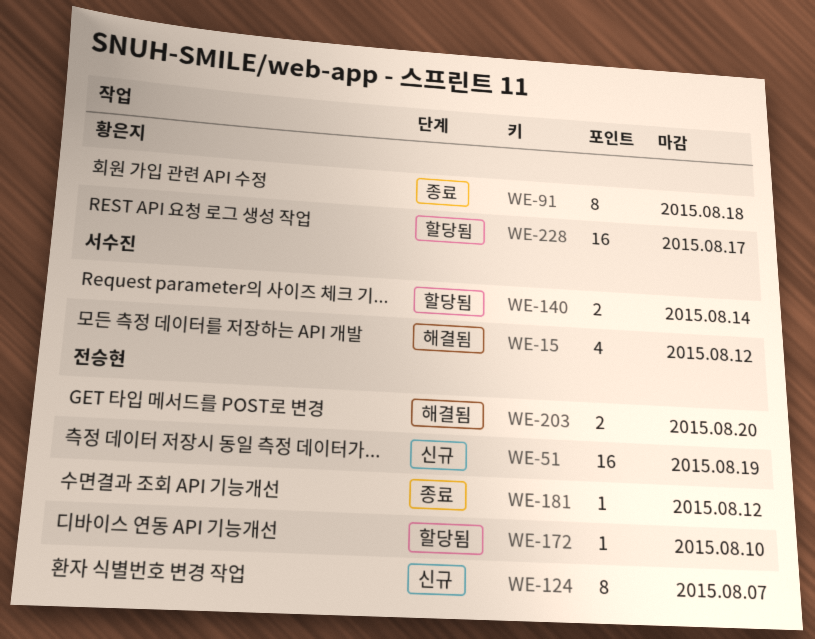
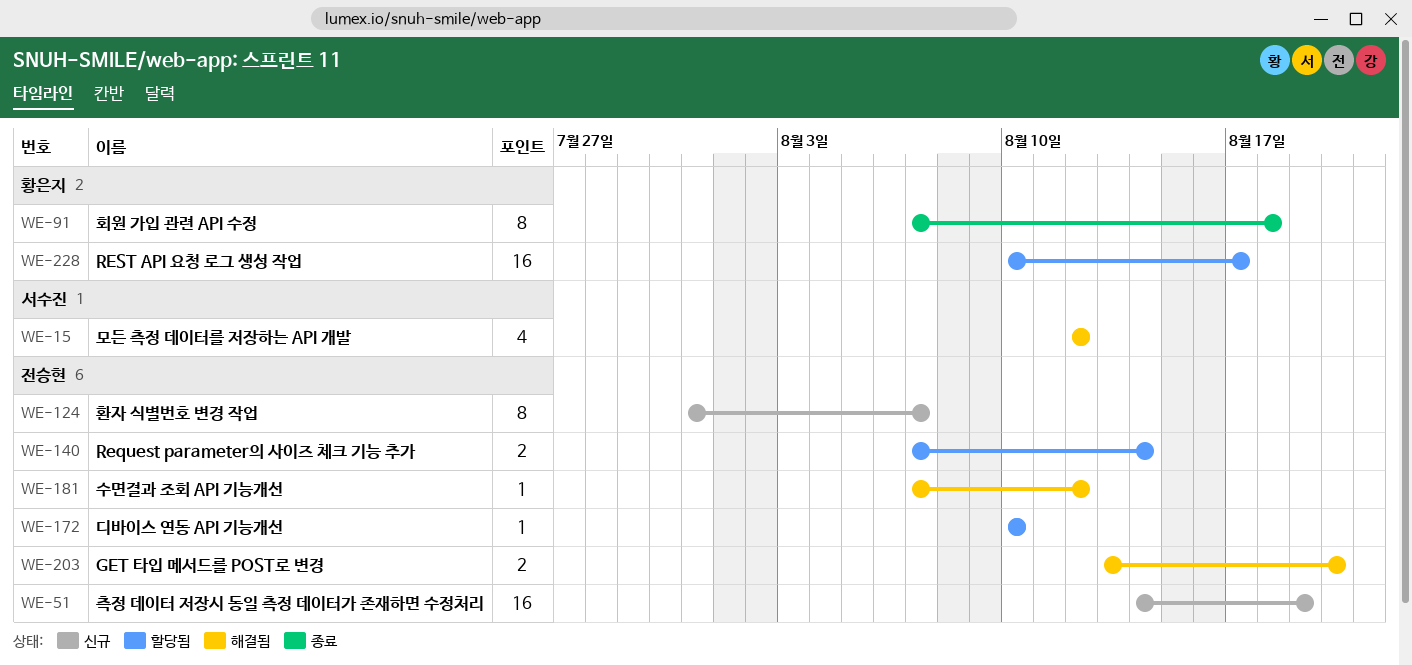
WE-140, owner: 서수진 -> 전승현
WE-181, status: 종료 -> 해결됨

